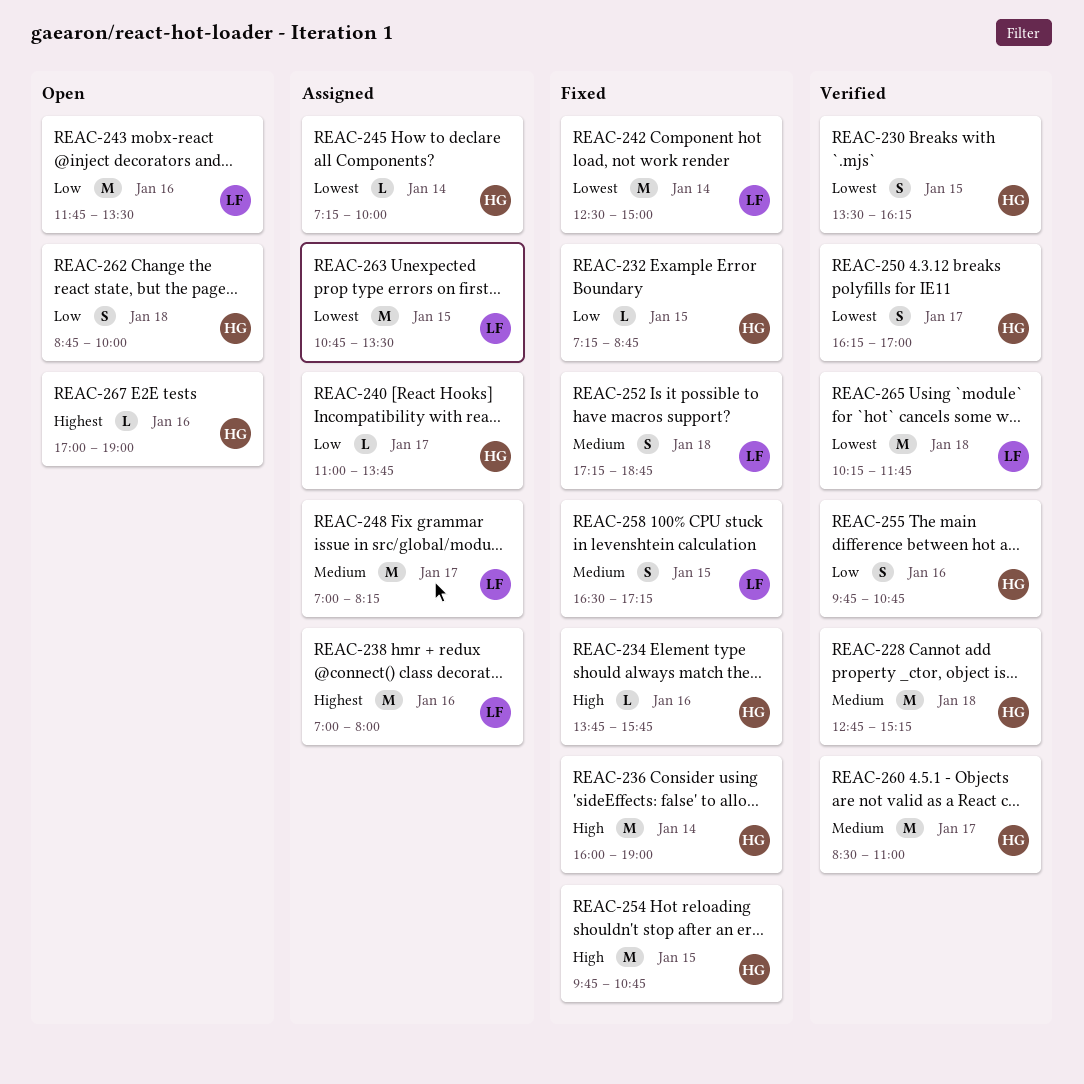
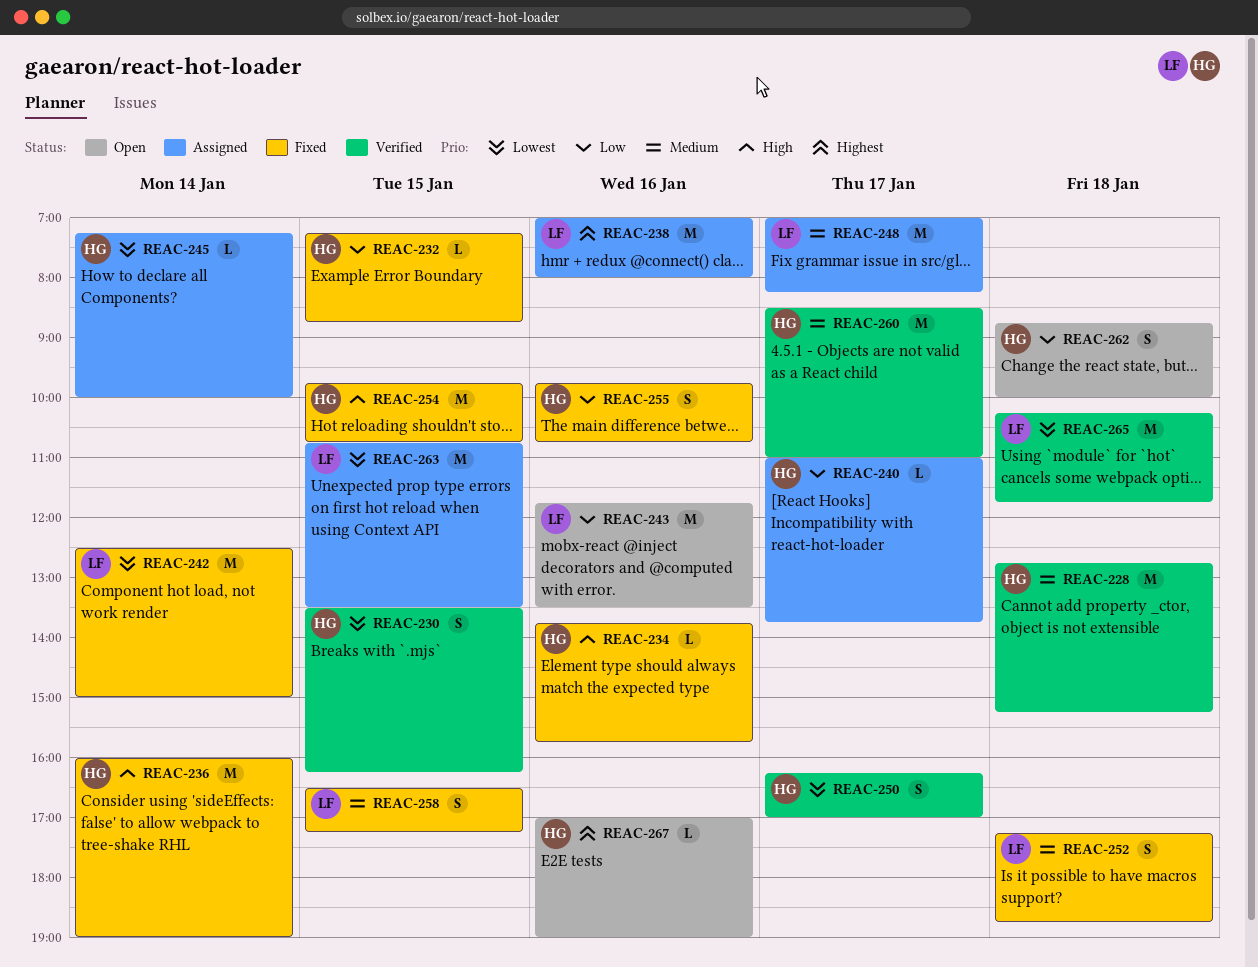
REAC-255, status: Verified -> Fixed

